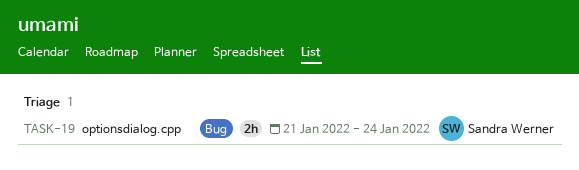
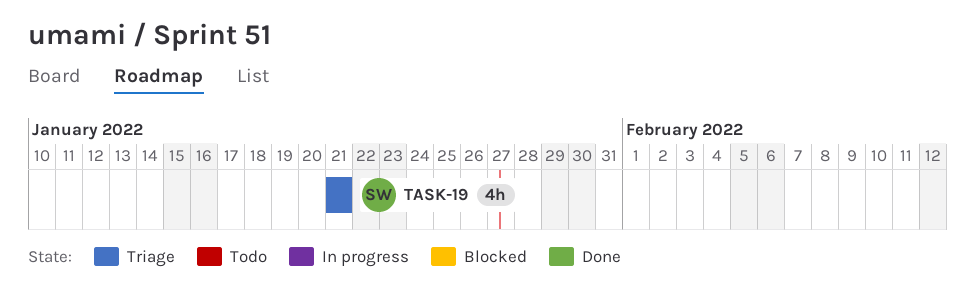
TASK-19, estimate: 2h -> 4h
TASK-19, due: Jan 24 -> Jan 21

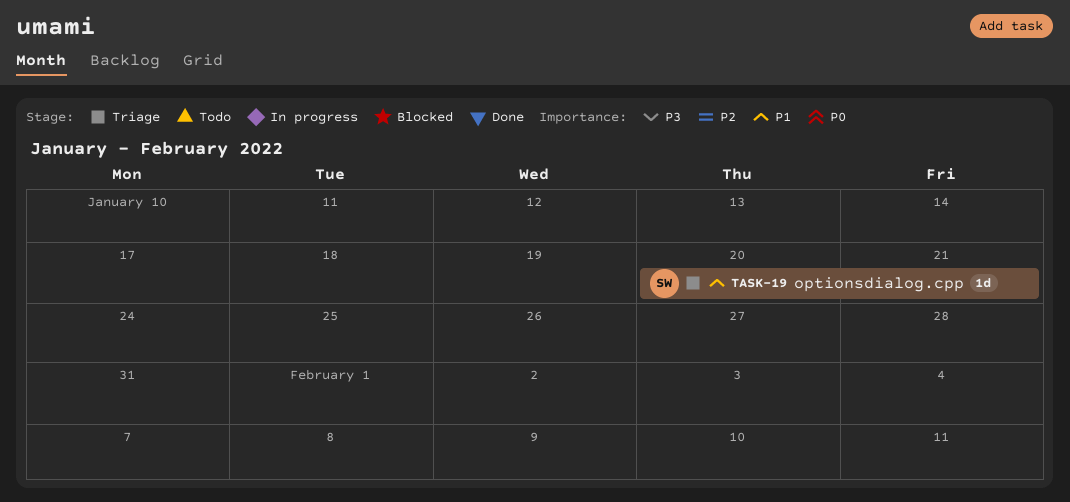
TASK-19, estimate: 4h -> 1d
TASK-19, start: Jan 21 -> Jan 20

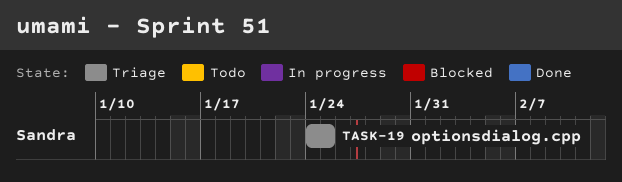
TASK-19, start: Jan 20 -> Jan 24
TASK-19, due: Jan 21 -> Jan 25

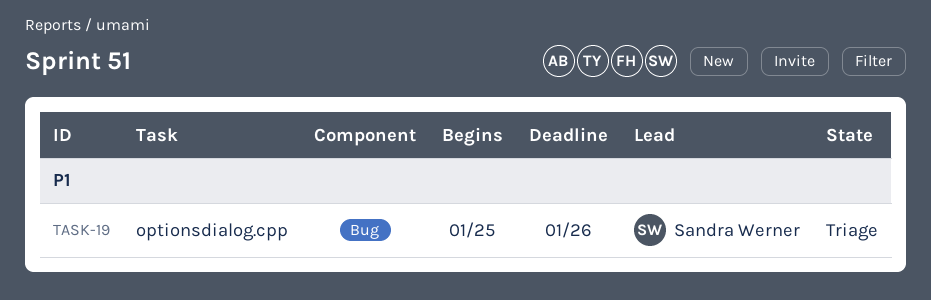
TASK-19, start: Jan 24 -> Jan 25
TASK-19, due: Jan 25 -> Jan 26

